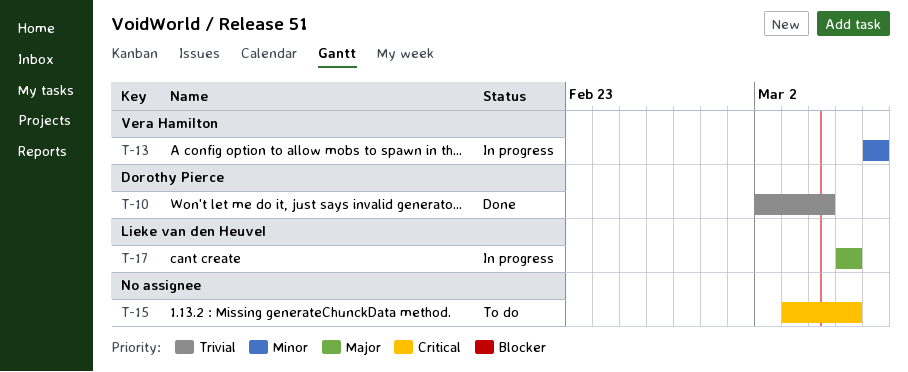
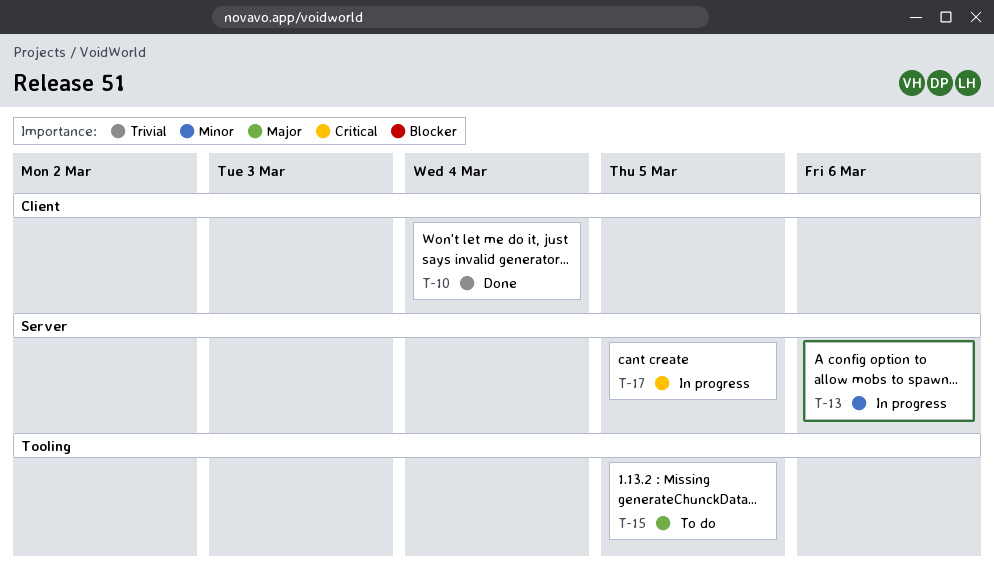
T-15, priority: Critical -> Major
T-17, priority: Major -> Critical

